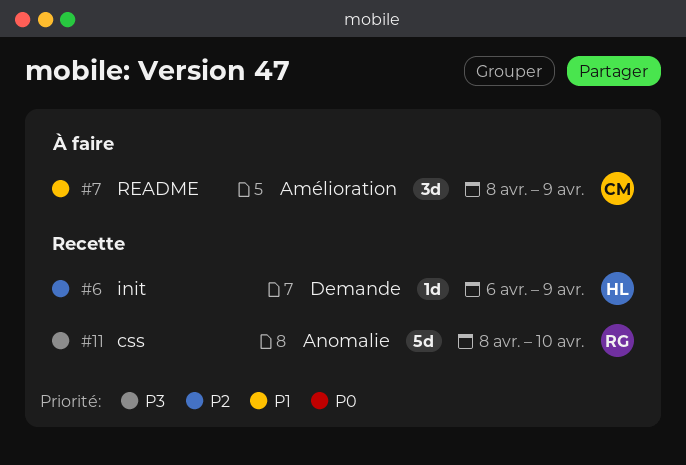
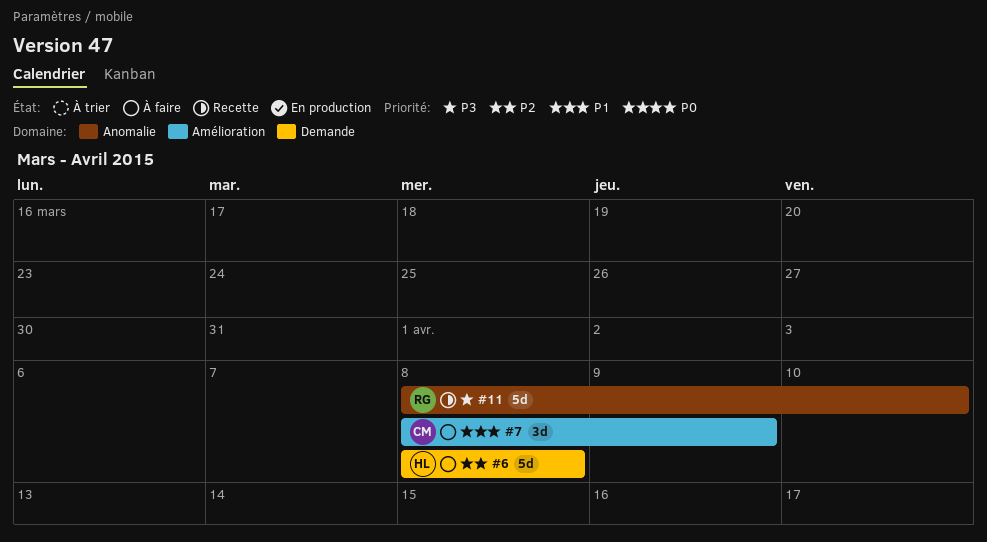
#6, status: Recette -> À faire
#6, estimate: 1d -> 5d
#6, start: Apr 6 -> Apr 8
#6, due: Apr 9 -> Apr 8

